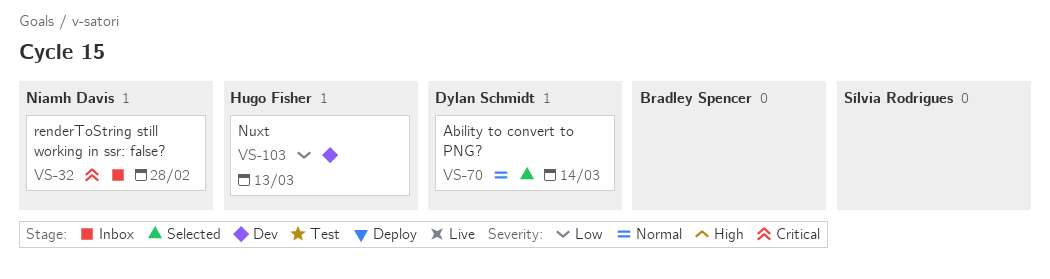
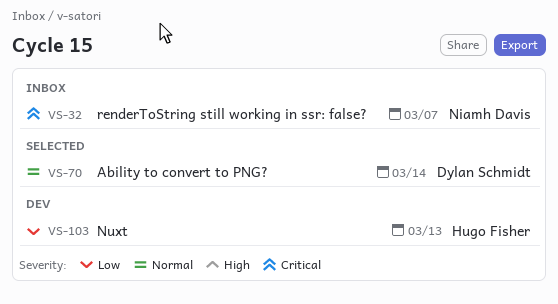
VS-32, due: Feb 28 -> Mar 7

